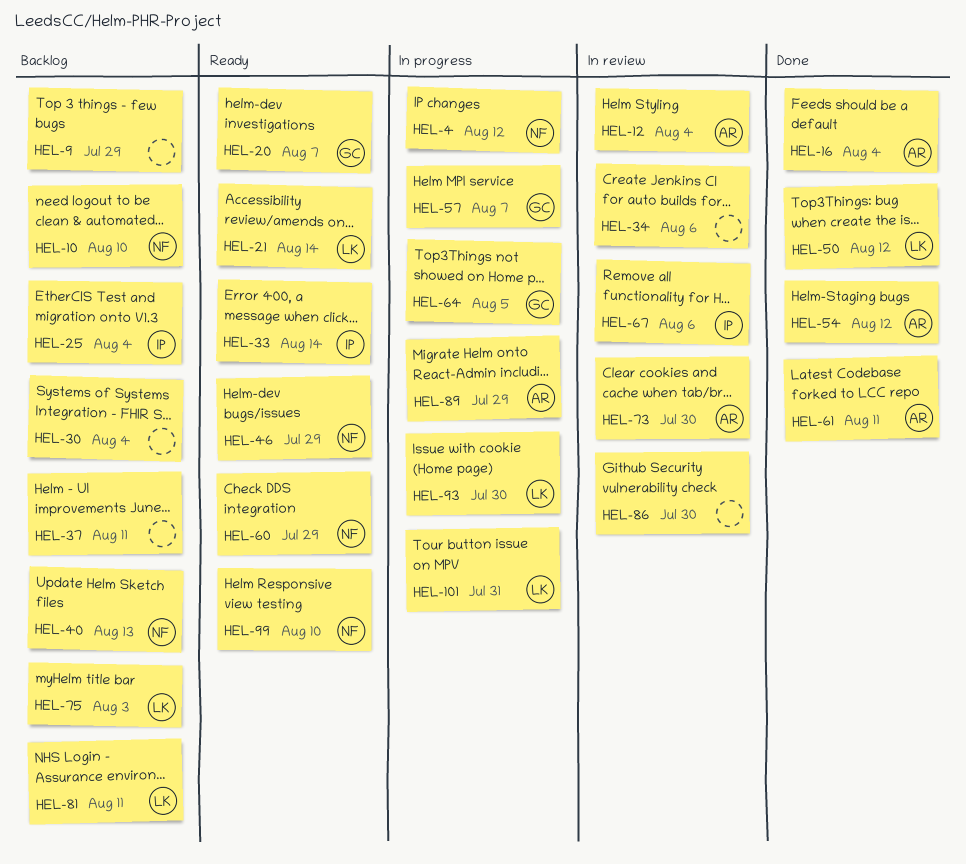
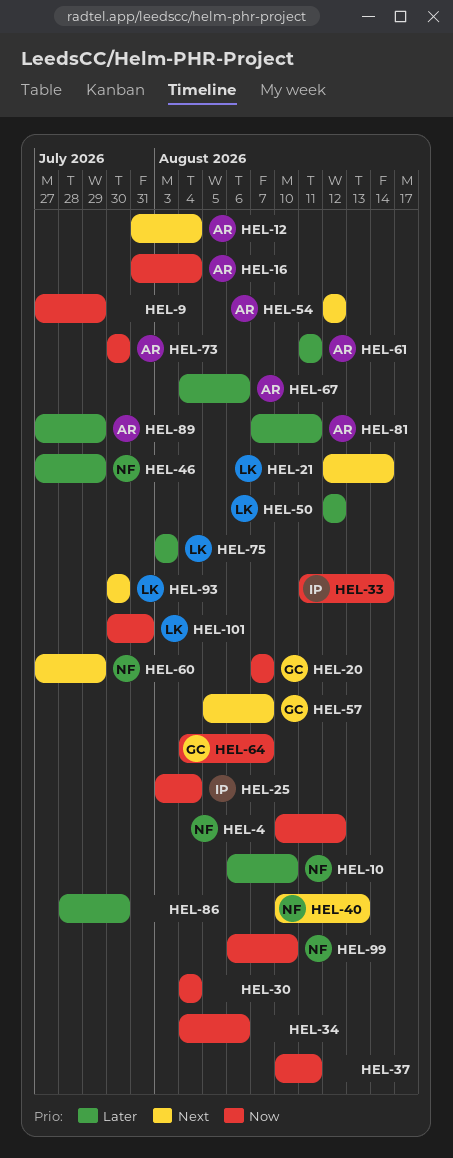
HEL-64, due: Aug 5 -> Aug 7
HEL-67, owner: IP -> AR
HEL-81, owner: LK -> AR

